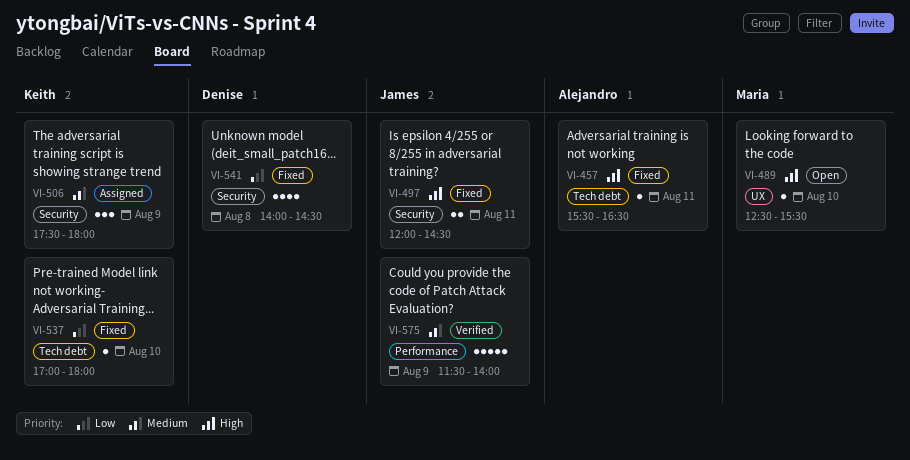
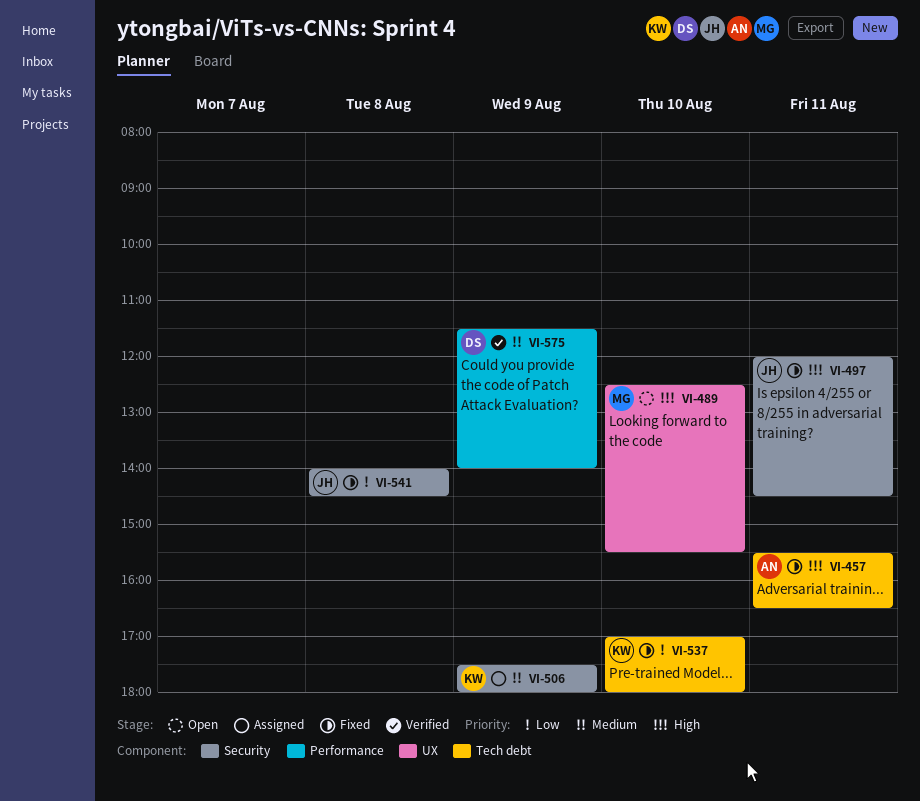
VI-541, owner: Denise -> James
VI-575, owner: James -> Denise

